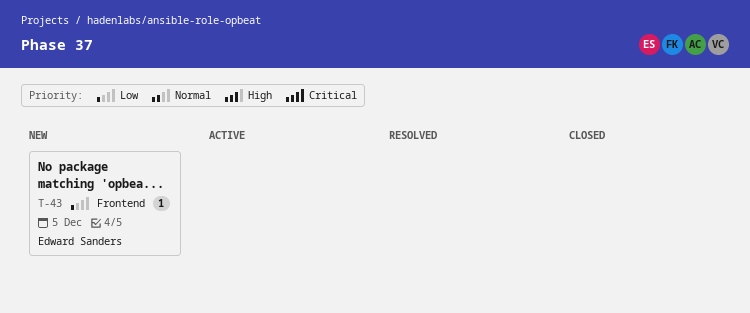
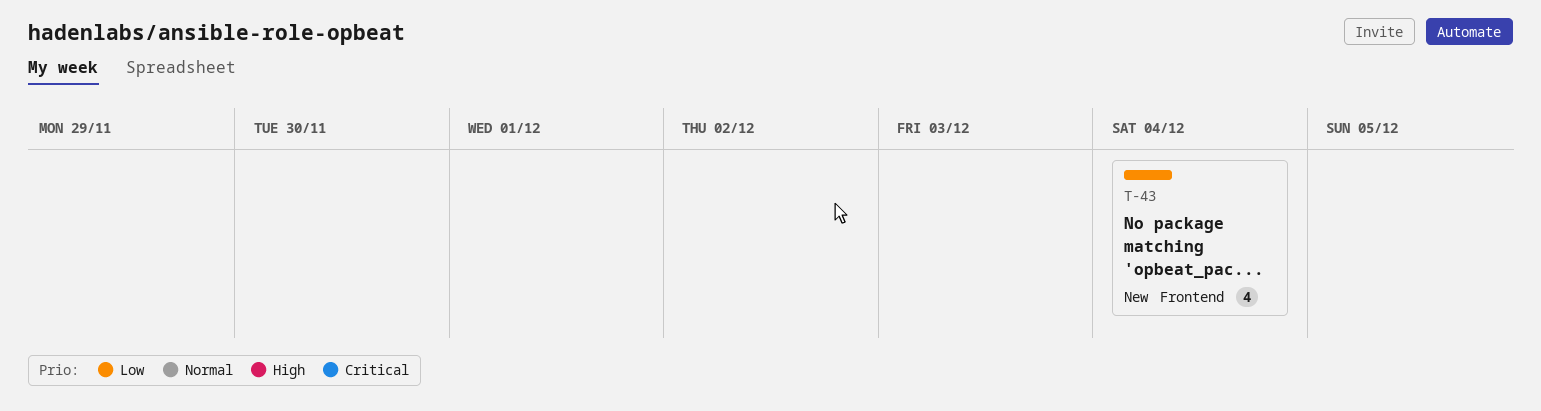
T-43, estimate: 1 -> 4
T-43, due: Dec 5 -> Dec 4

